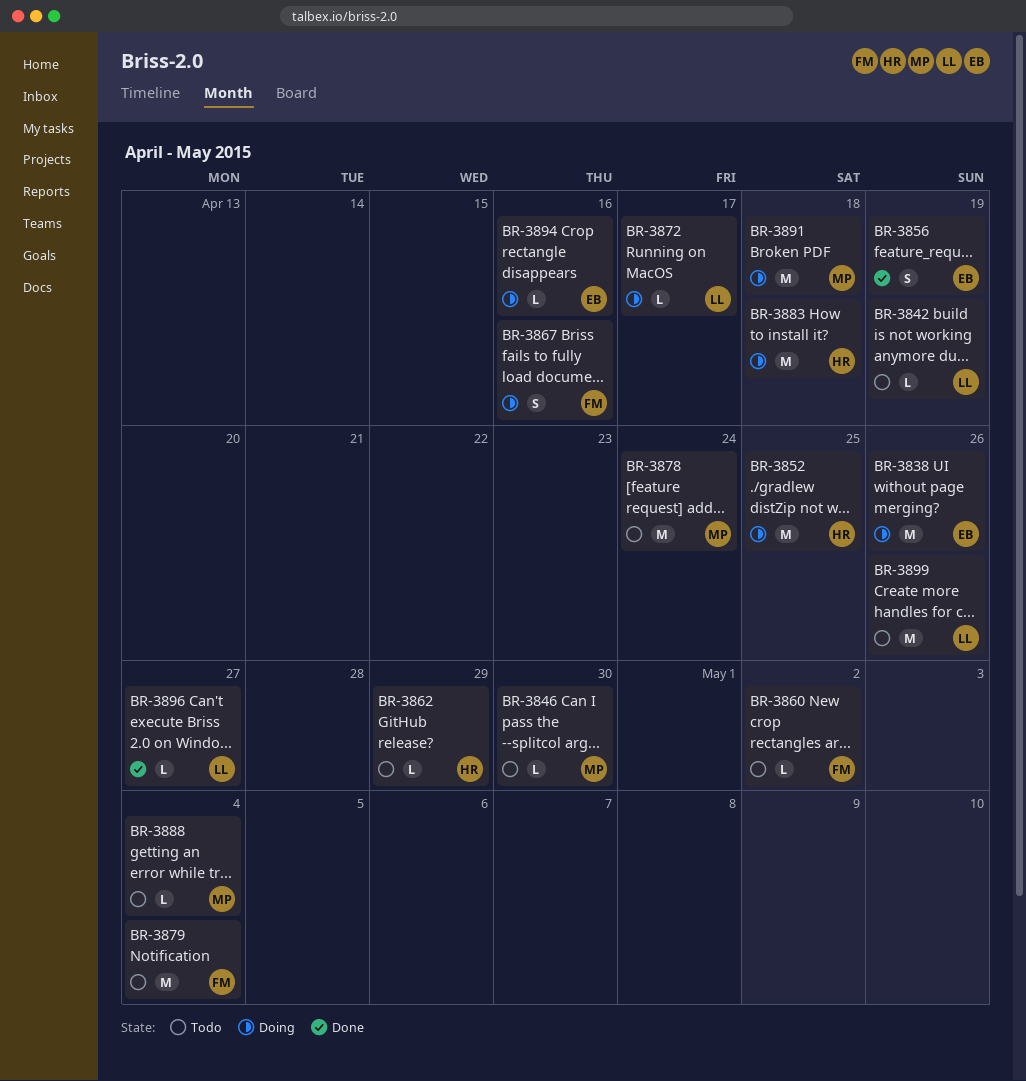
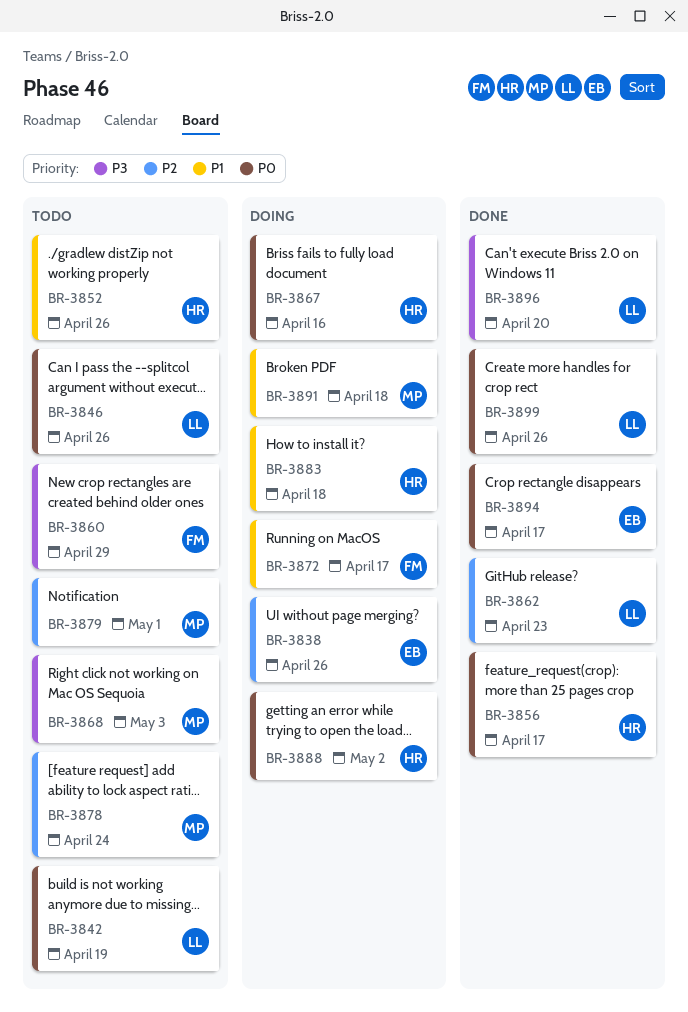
BR-3846, owner: MP -> LL
BR-3846, due: Apr 30 -> Apr 26
BR-3852, status: Doing -> Todo
BR-3852, due: Apr 25 -> Apr 26
BR-3856, owner: EB -> HR
BR-3856, due: Apr 19 -> Apr 17
BR-3860, due: May 2 -> Apr 29
BR-3862, status: Todo -> Done
BR-3862, owner: HR -> LL
BR-3862, due: Apr 29 -> Apr 23
BR-3867, owner: FM -> HR
BR-3868: none -> present
BR-3872, owner: LL -> FM
BR-3879, owner: FM -> MP
BR-3879, due: May 4 -> May 1
BR-3888, status: Todo -> Doing
BR-3888, owner: MP -> HR
BR-3888, due: May 4 -> May 2
BR-3894, status: Doing -> Done
BR-3894, due: Apr 16 -> Apr 17
BR-3896, due: Apr 27 -> Apr 20
BR-3899, status: Todo -> Done

